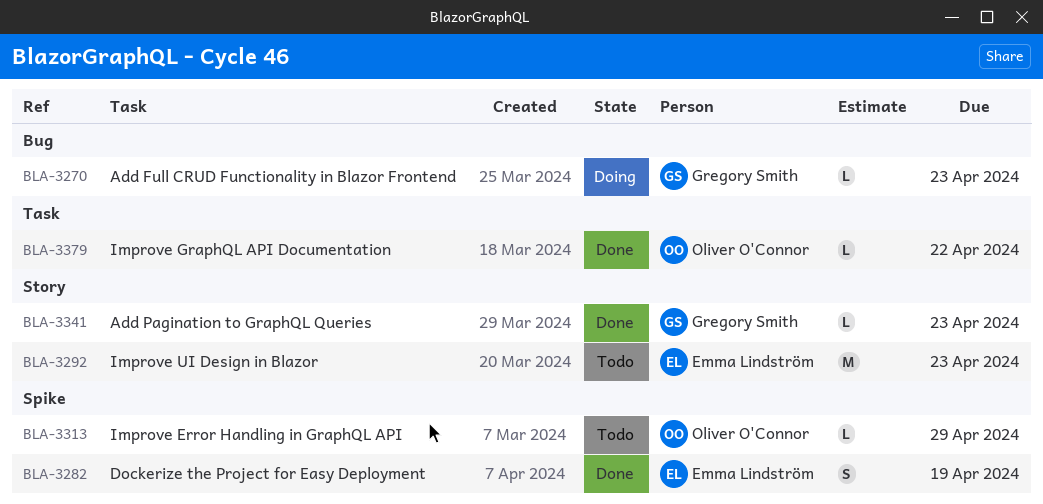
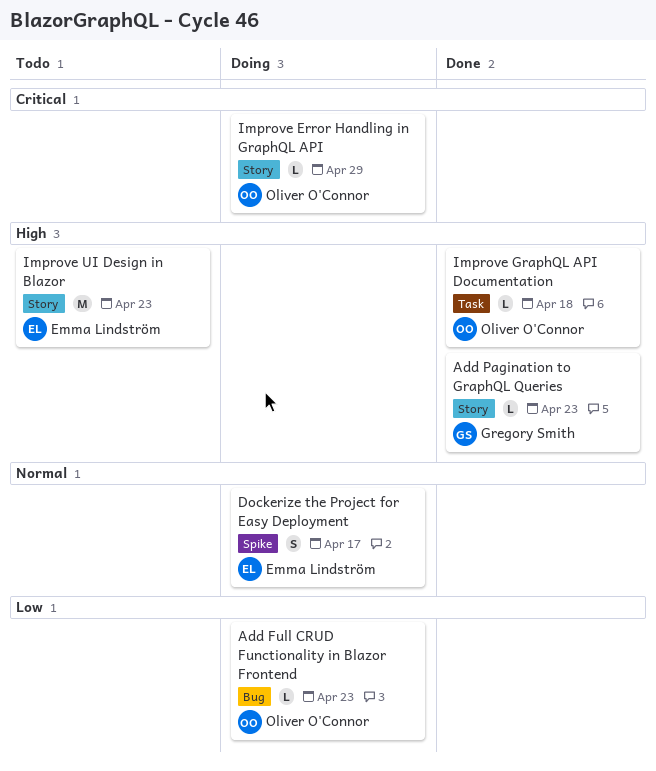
Add Full CRUD Functionality in Blazor Frontend, owner: Gregory Smith -> Oliver O'Connor
Dockerize the Project for Easy Deployment, status: Done -> Doing
Dockerize the Project for Easy Deployment, due: Apr 19 -> Apr 17
Improve Error Handling in GraphQL API, status: Todo -> Doing
Improve Error Handling in GraphQL API, label: Spike -> Story
Improve GraphQL API Documentation, due: Apr 22 -> Apr 18

